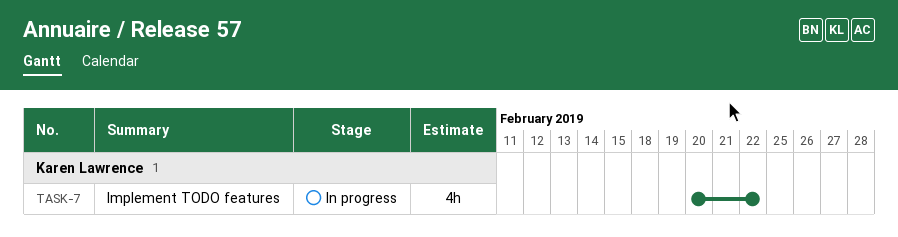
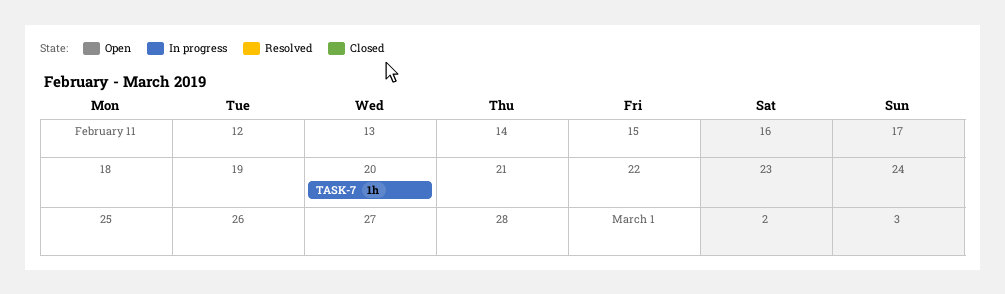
TASK-7, estimate: 4h -> 1h
TASK-7, due: Feb 22 -> Feb 20

